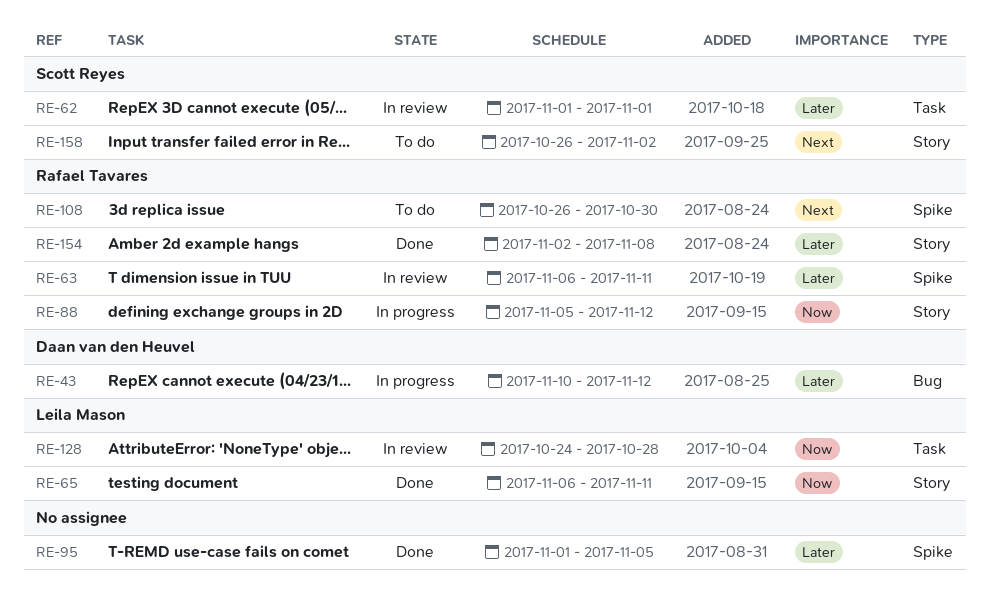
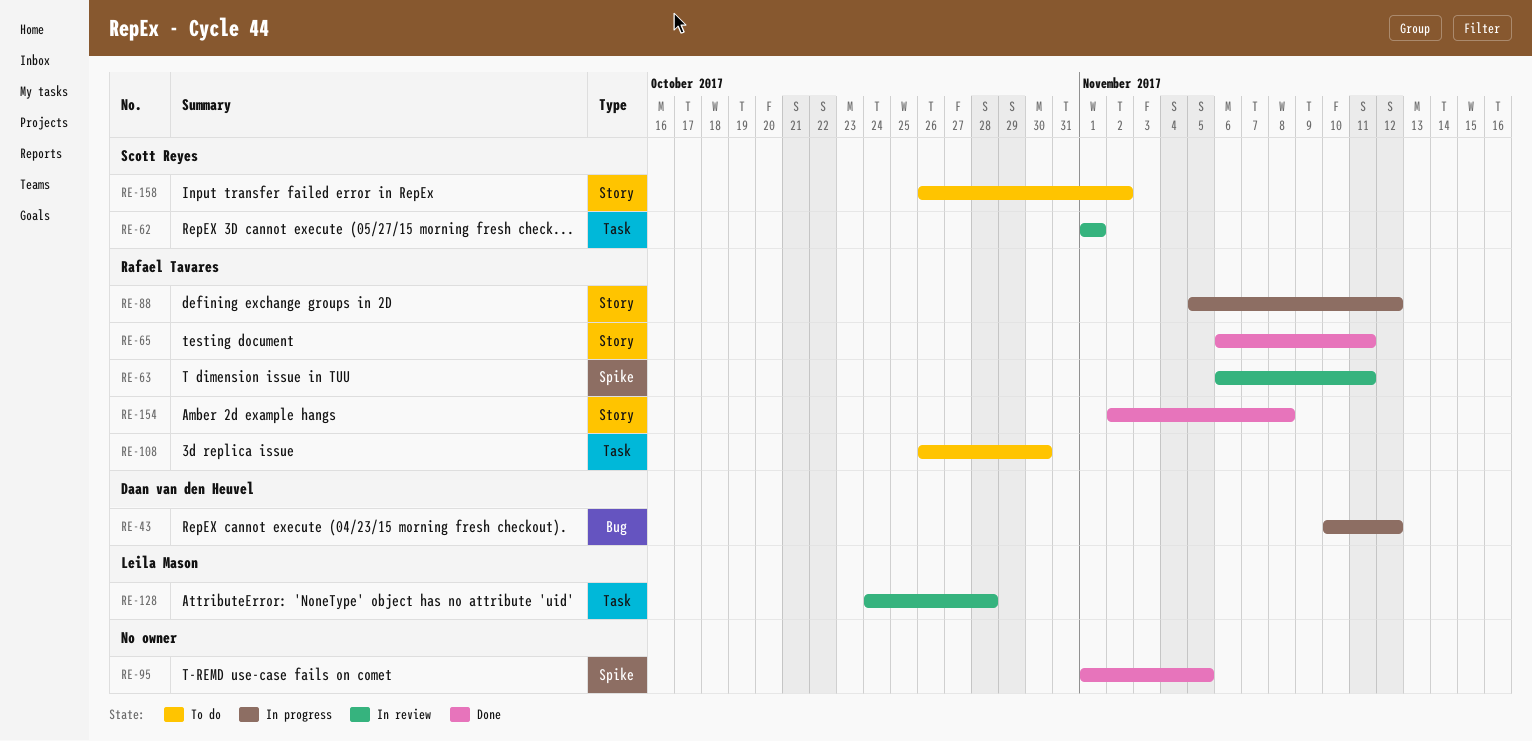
RE-65, owner: Leila Mason -> Rafael Tavares
RE-108, label: Spike -> Task

